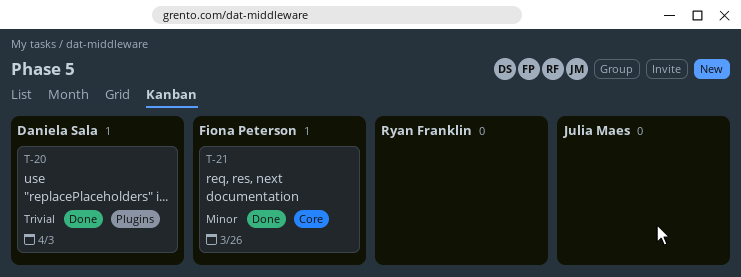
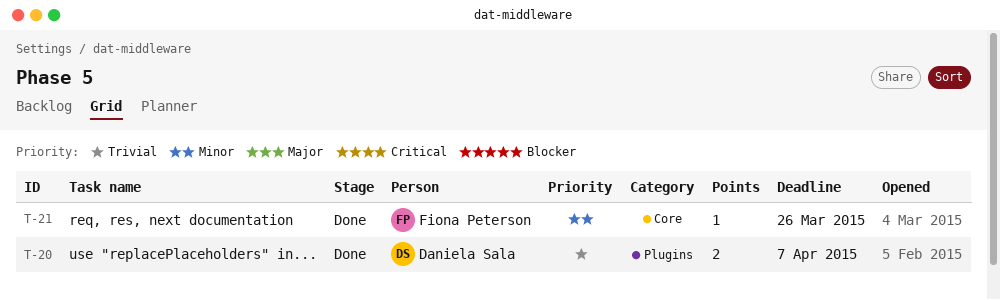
T-20, due: Apr 3 -> Apr 7

